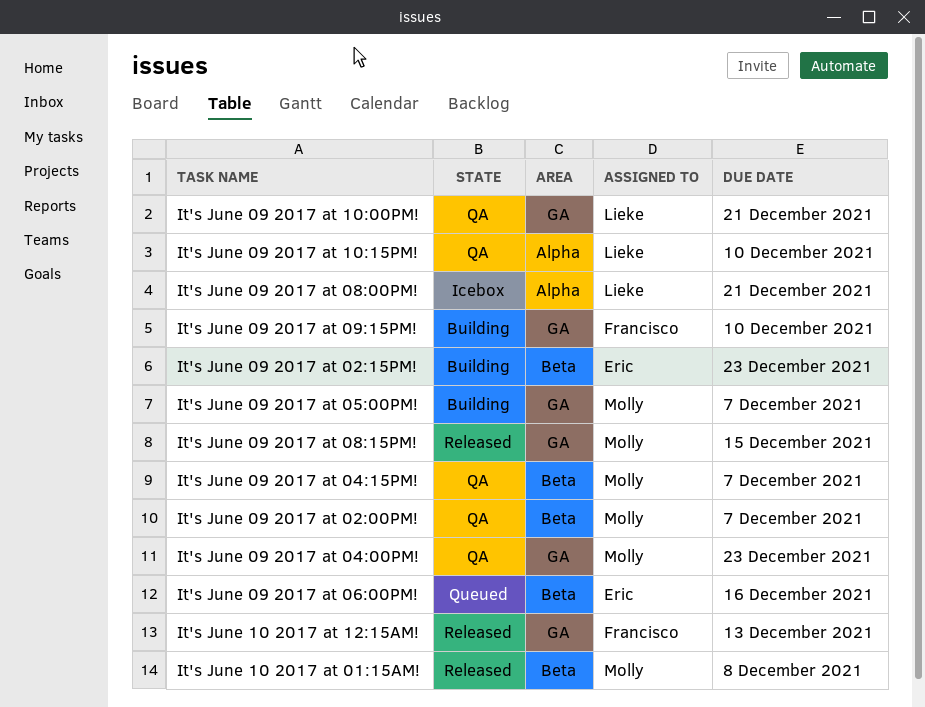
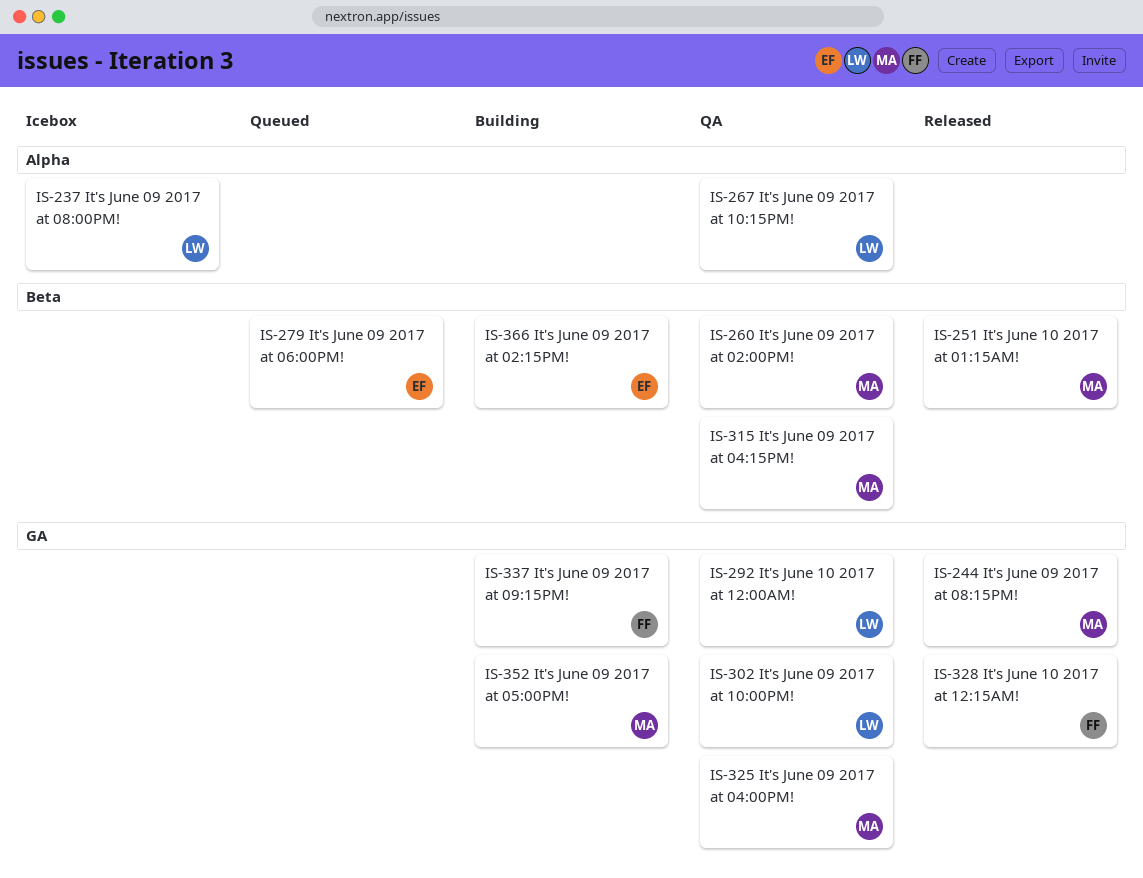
It's June 10 2017 at 12:00AM!: none -> present

